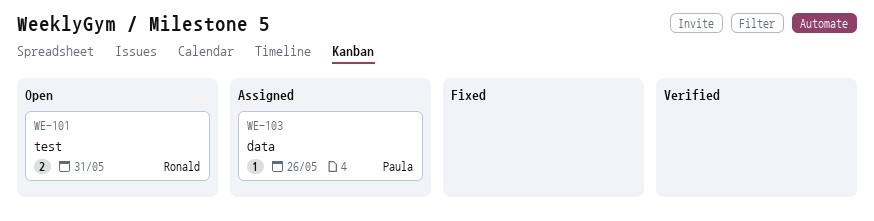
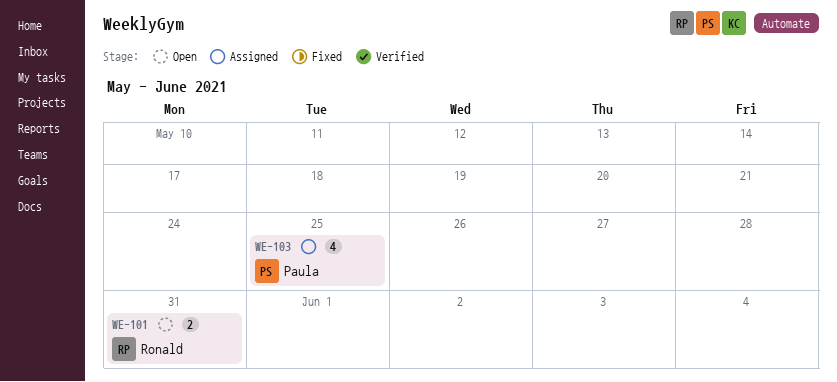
WE-103, estimate: 1 -> 4
WE-103, due: May 26 -> May 25

